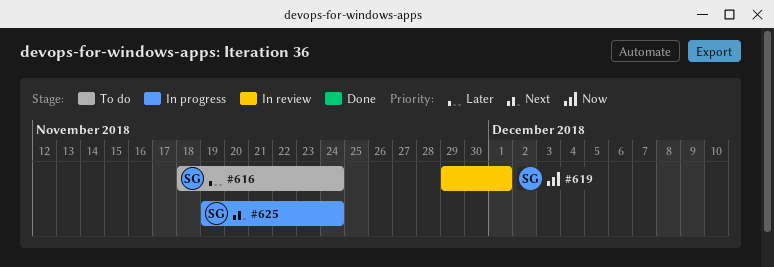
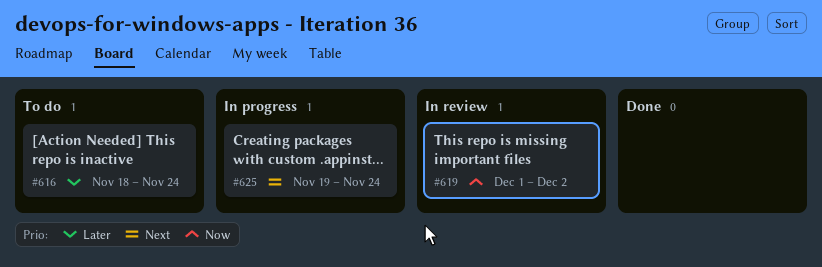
#619, start: Nov 29 -> Dec 1
#619, due: Dec 1 -> Dec 2

